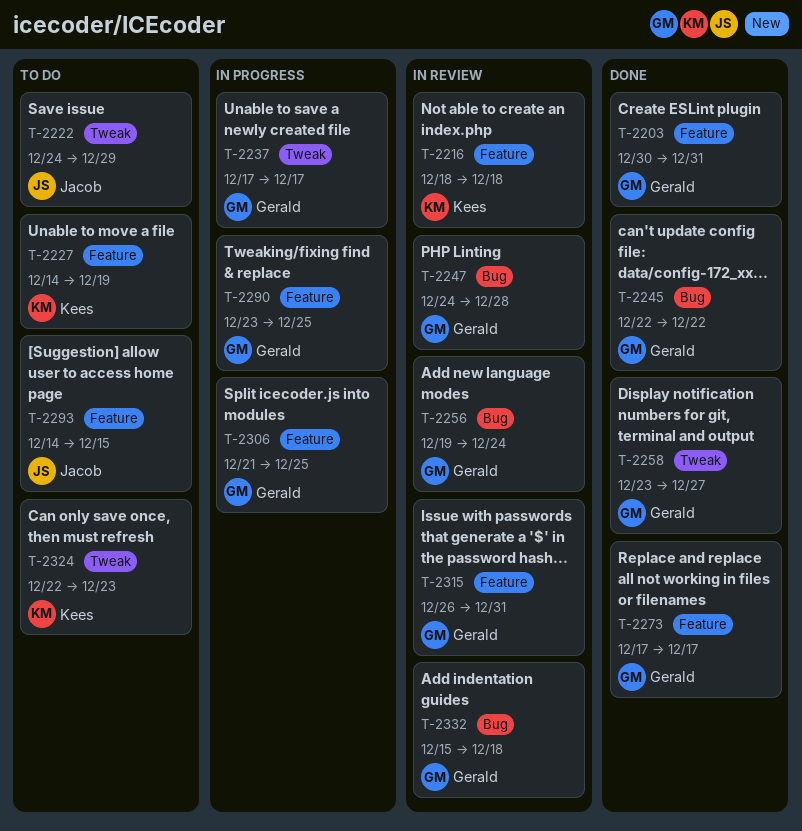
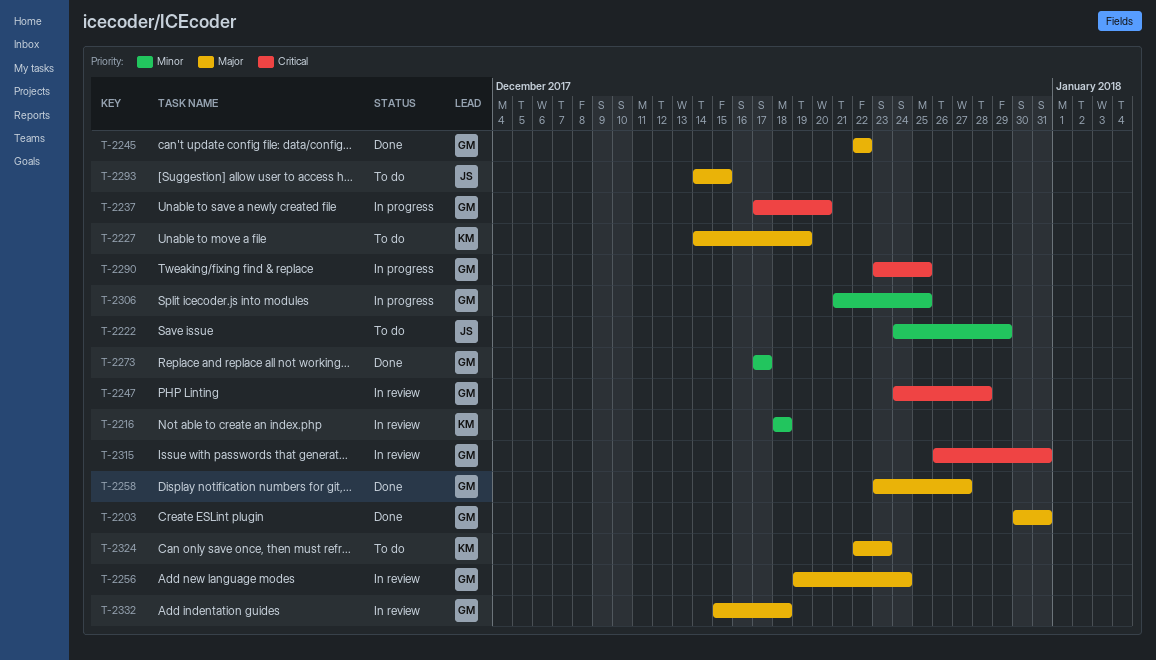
T-2237, due: Dec 17 -> Dec 20

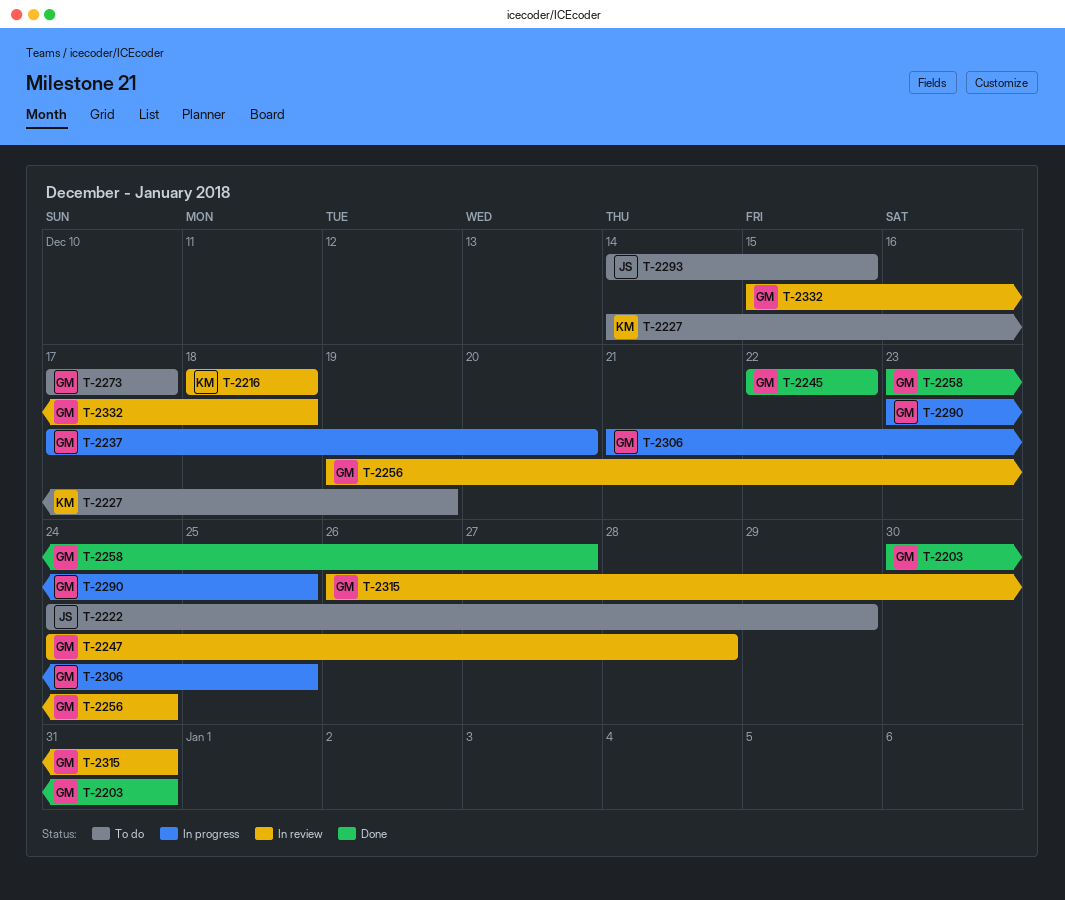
T-2273, status: Done -> To do
T-2324: present -> none

